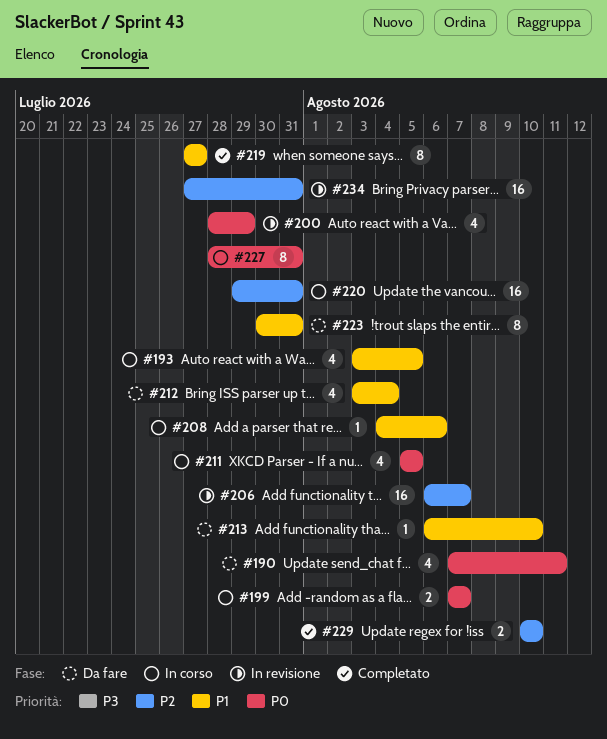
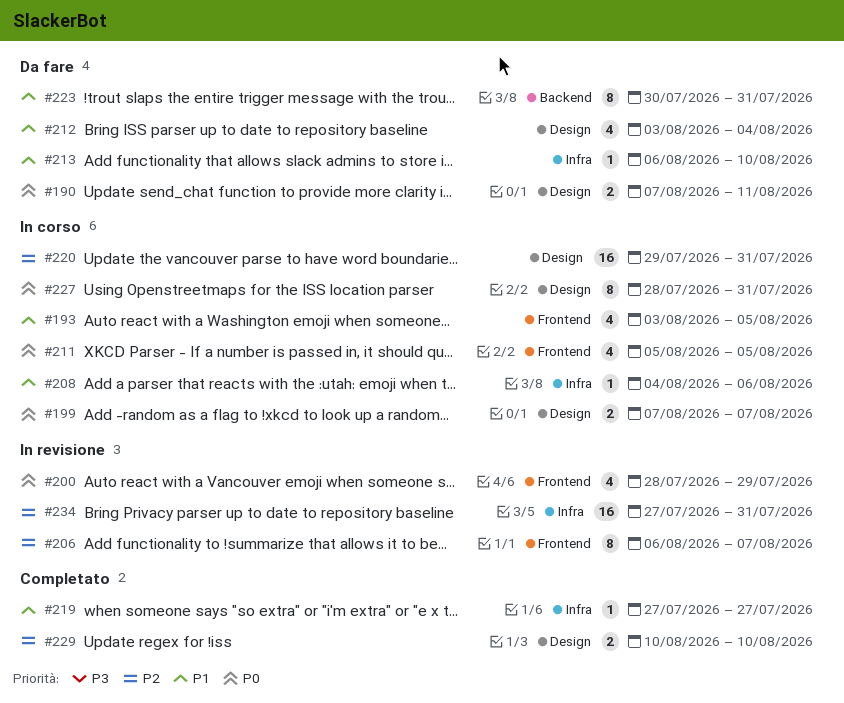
#190, estimate: 4 -> 2
#206, estimate: 16 -> 8
#219, estimate: 8 -> 1

